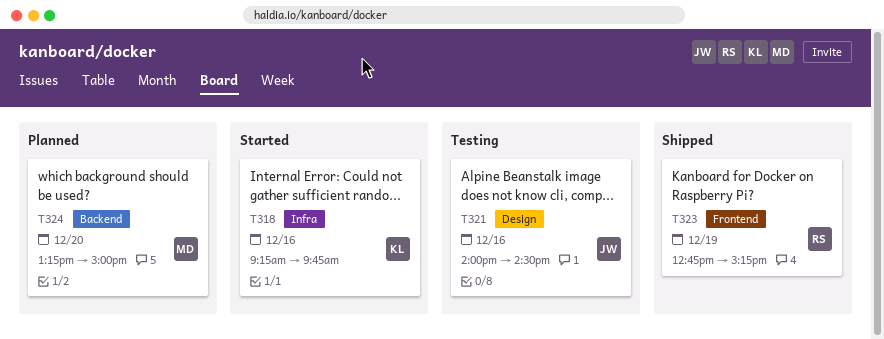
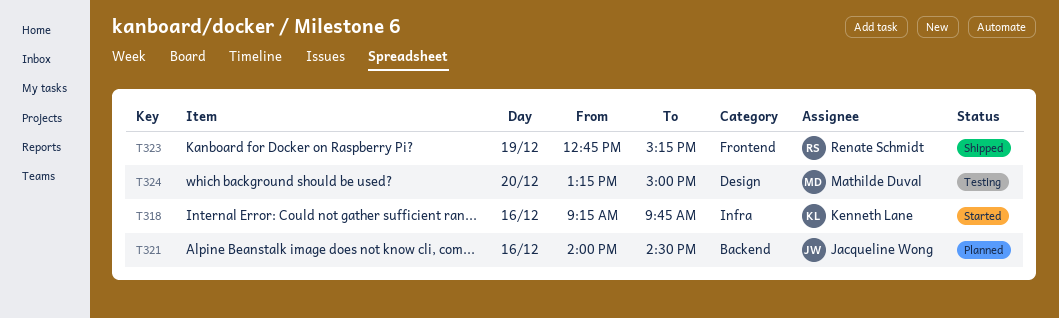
T321, status: Testing -> Planned
T321, label: Design -> Backend
T324, status: Planned -> Testing
T324, label: Backend -> Design

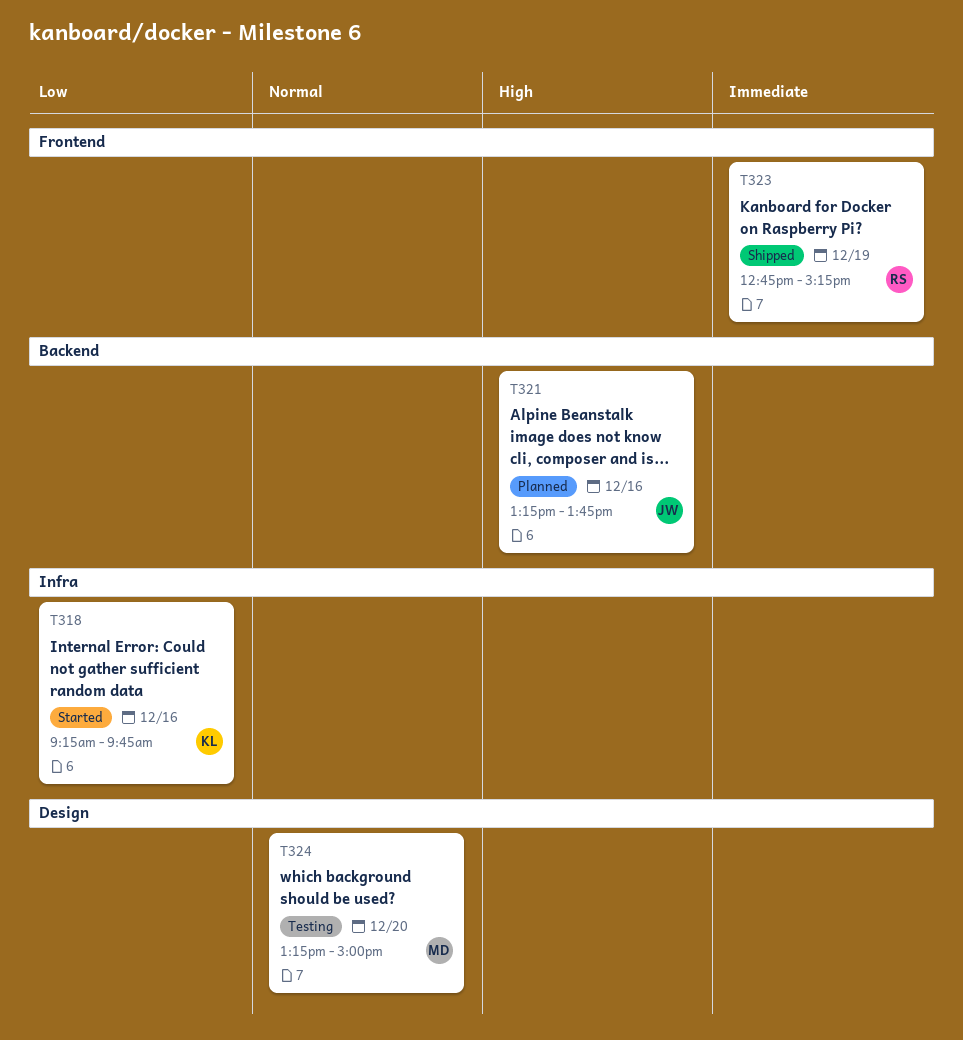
T321, begins: 14:00 -> 13:15
T321, ends: 14:30 -> 13:45

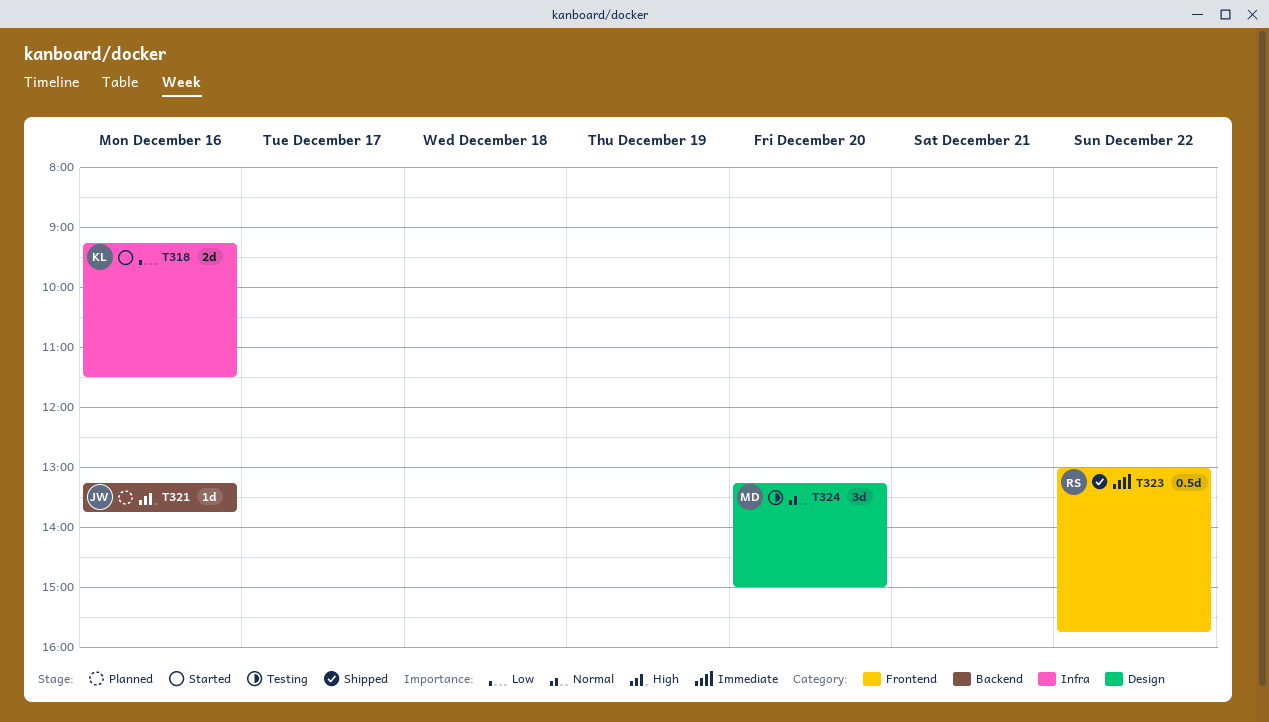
T318, ends: 09:45 -> 11:30
T323, day: Dec 19 -> Dec 22
T323, begins: 12:45 -> 13:00
T323, ends: 15:15 -> 15:45

